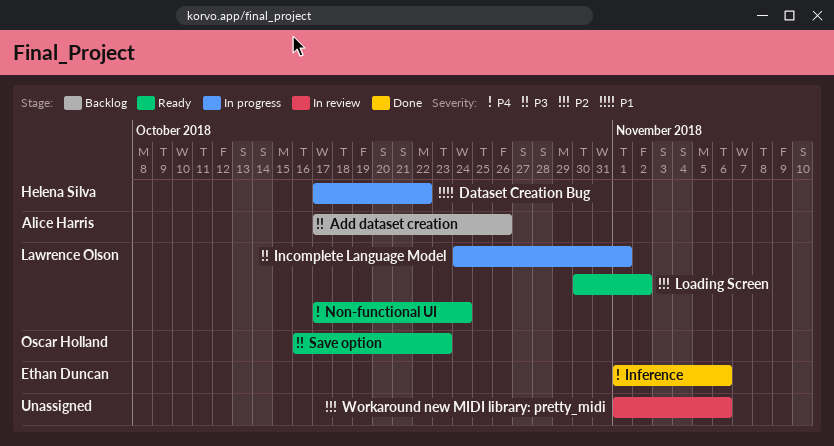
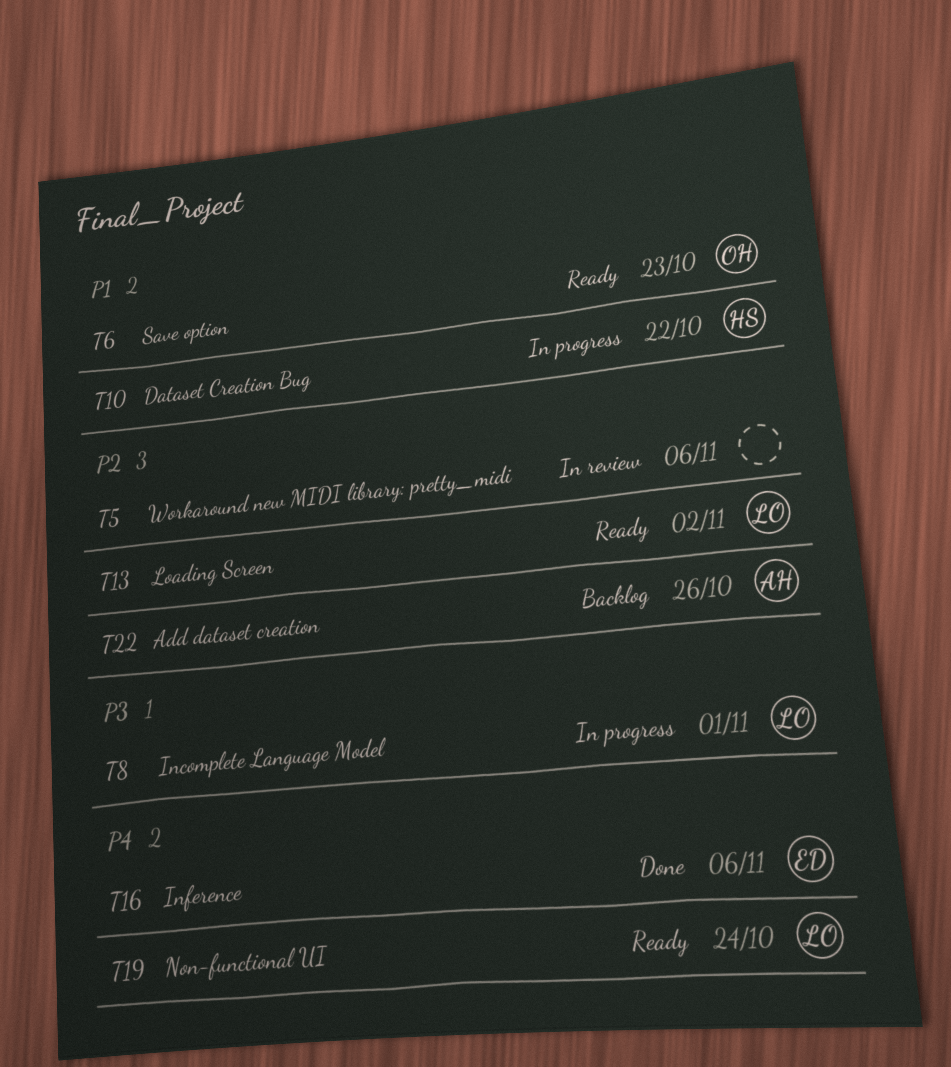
Add dataset creation, priority: P3 -> P2
Save option, priority: P3 -> P1

